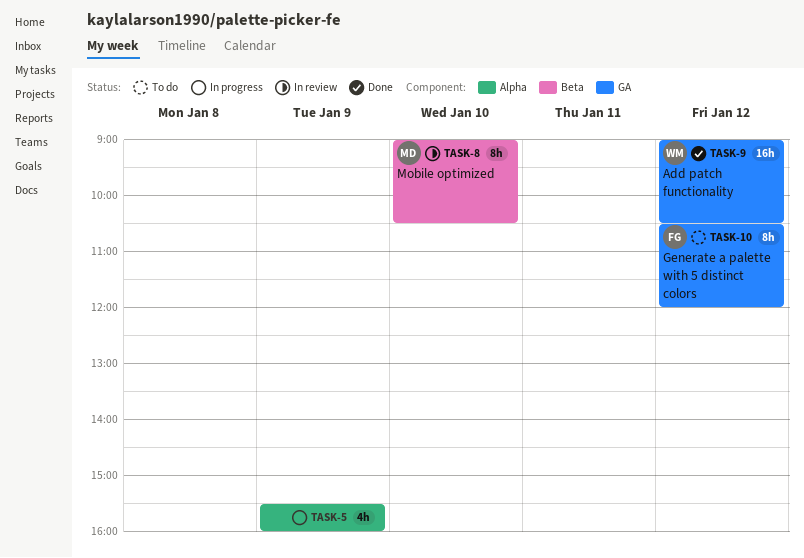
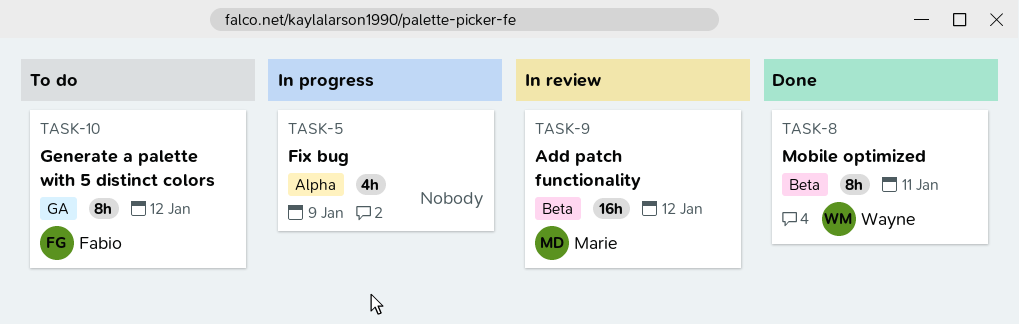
TASK-8, status: In review -> Done
TASK-8, owner: Marie -> Wayne
TASK-8, day: Jan 10 -> Jan 11
TASK-9, status: Done -> In review
TASK-9, owner: Wayne -> Marie
TASK-9, label: GA -> Beta

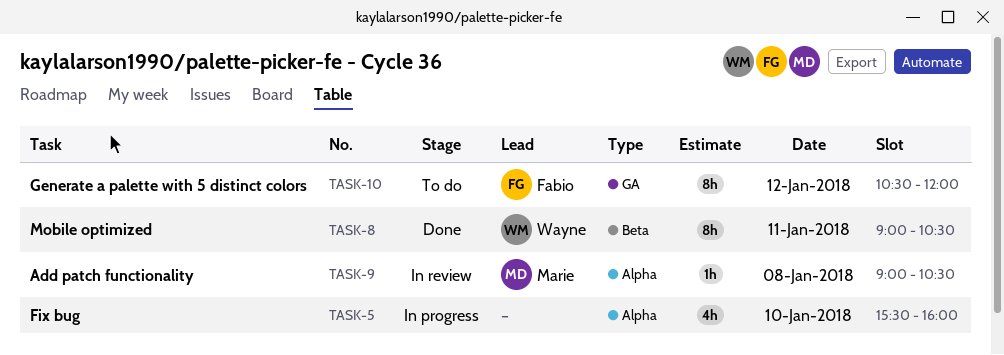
TASK-5, day: Jan 9 -> Jan 10
TASK-9, label: Beta -> Alpha
TASK-9, estimate: 16h -> 1h
TASK-9, day: Jan 12 -> Jan 8

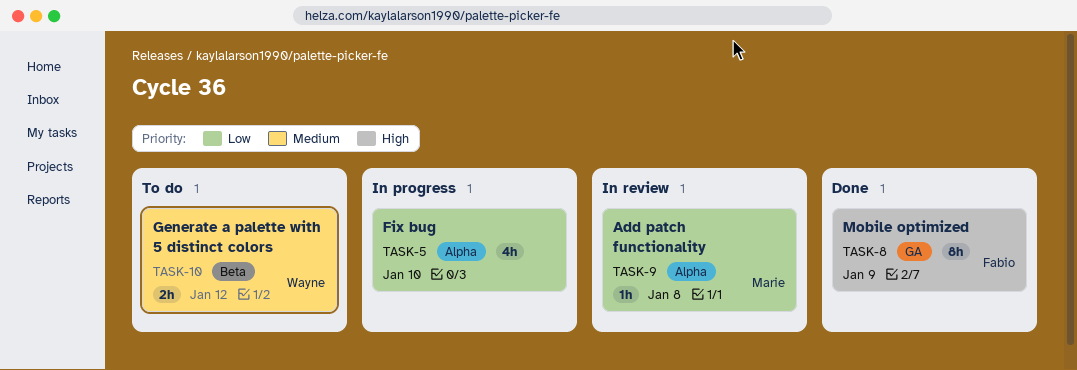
TASK-8, owner: Wayne -> Fabio
TASK-8, label: Beta -> GA
TASK-8, day: Jan 11 -> Jan 9
TASK-10, owner: Fabio -> Wayne
TASK-10, label: GA -> Beta
TASK-10, estimate: 8h -> 2h

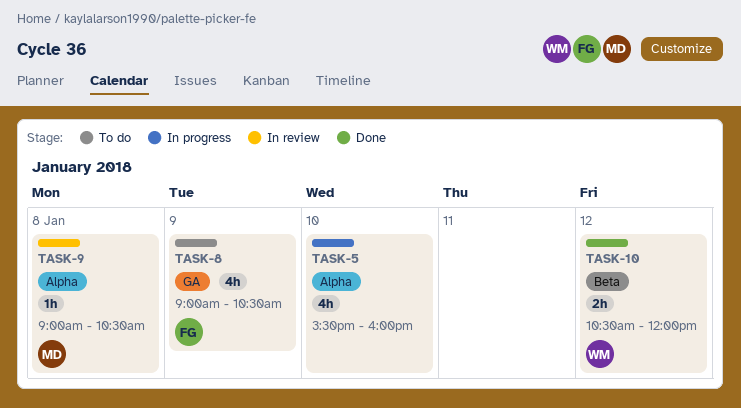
TASK-8, status: Done -> To do
TASK-8, estimate: 8h -> 4h
TASK-10, status: To do -> Done

